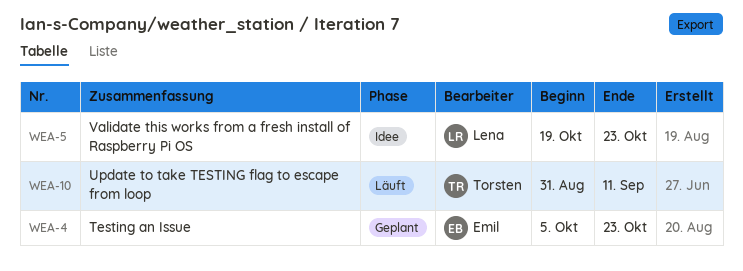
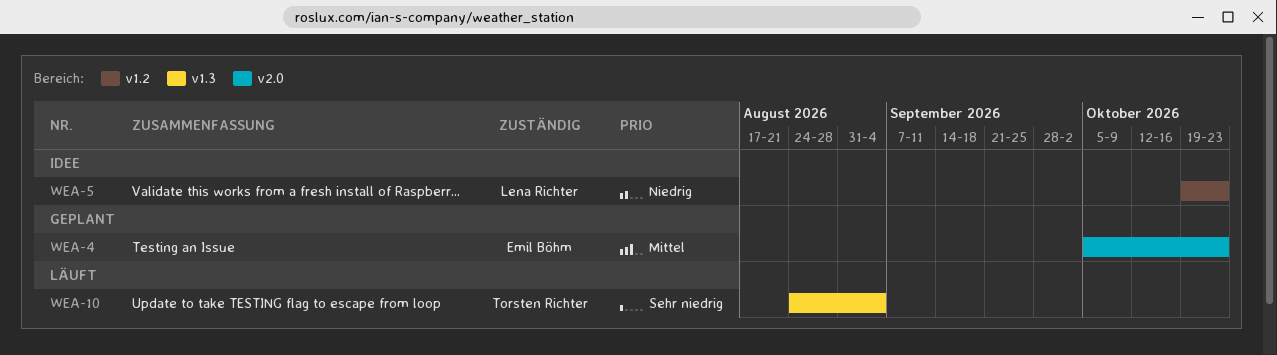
WEA-10, start: Aug 31 -> Aug 24
WEA-10, due: Sep 11 -> Sep 4

